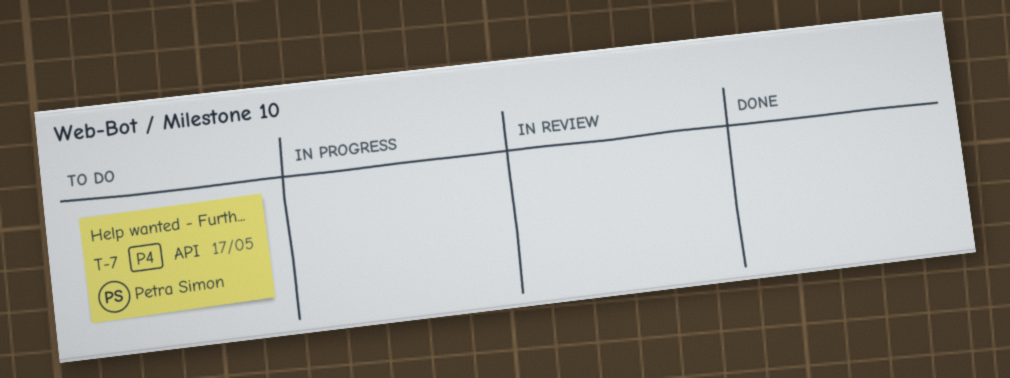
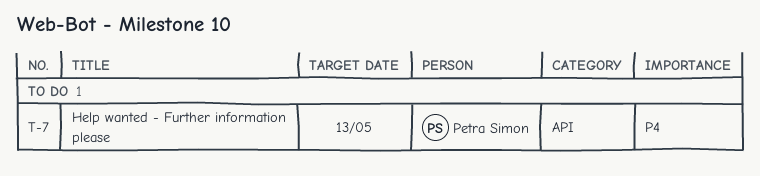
T-7, due: May 17 -> May 13

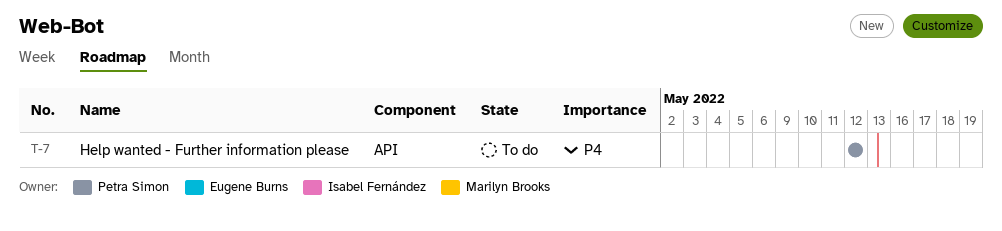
T-7, due: May 13 -> May 12

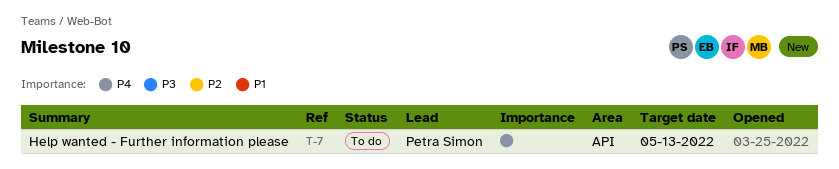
T-7, due: May 12 -> May 13

